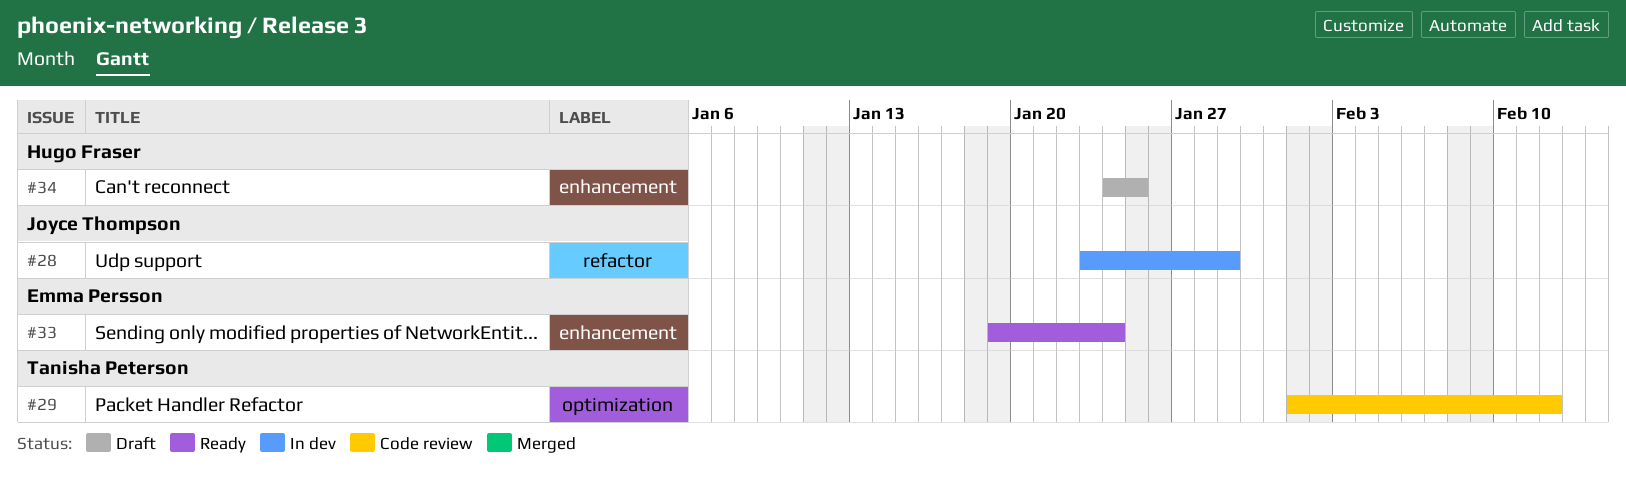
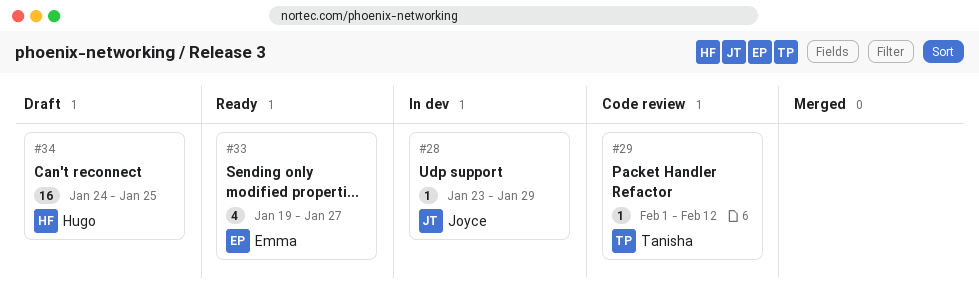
#33, due: Jan 24 -> Jan 27

